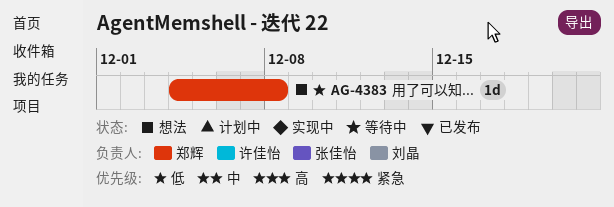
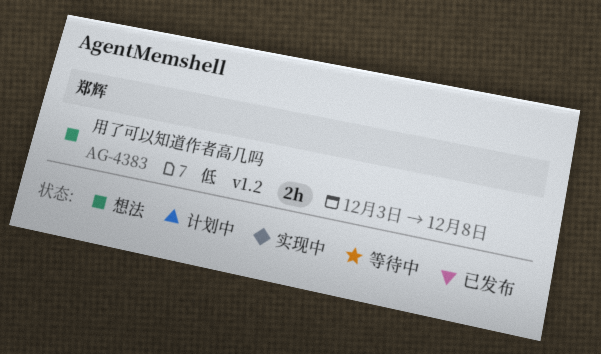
AG-4383, estimate: 1d -> 2h
AG-4383, start: Dec 4 -> Dec 3

